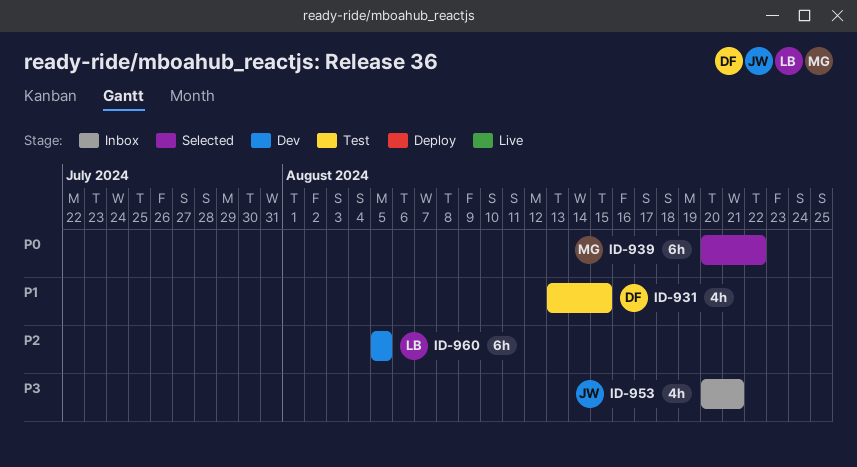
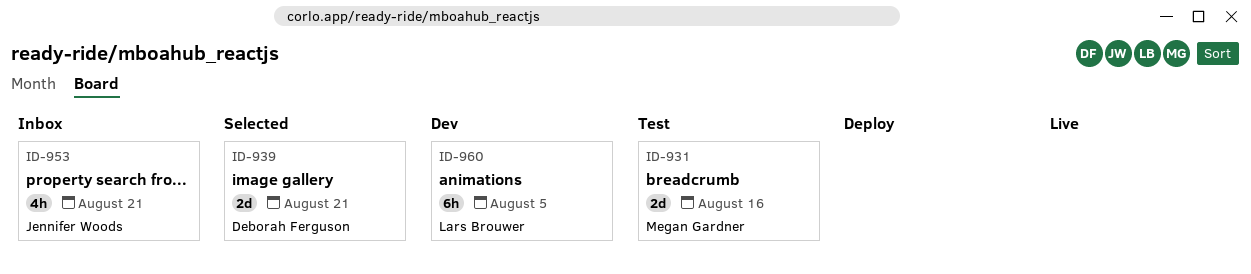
ID-931, owner: Deborah Ferguson -> Megan Gardner
ID-931, estimate: 4h -> 2d
ID-931, due: Aug 15 -> Aug 16
ID-939, owner: Megan Gardner -> Deborah Ferguson
ID-939, estimate: 6h -> 2d
ID-939, due: Aug 22 -> Aug 21

